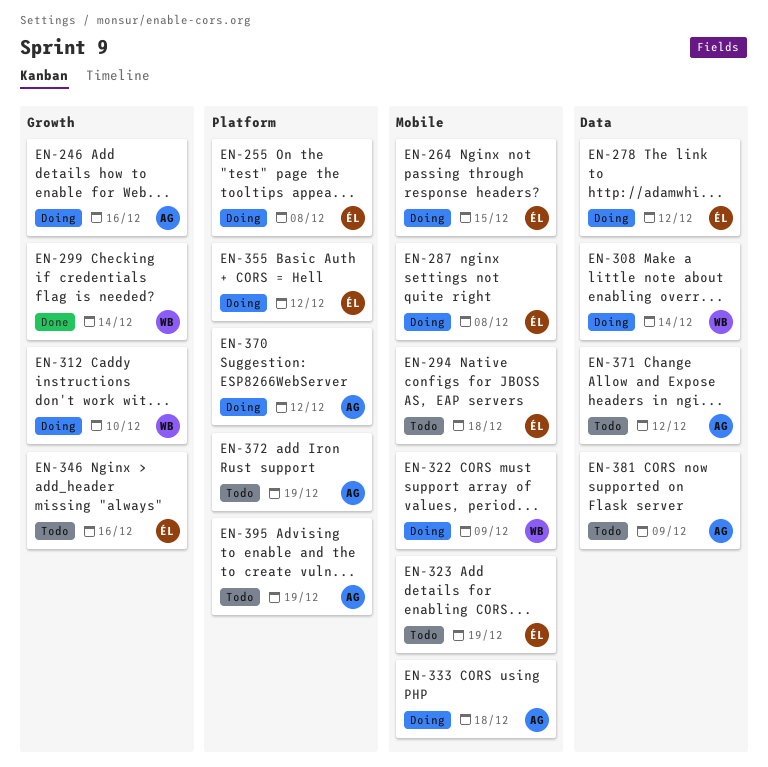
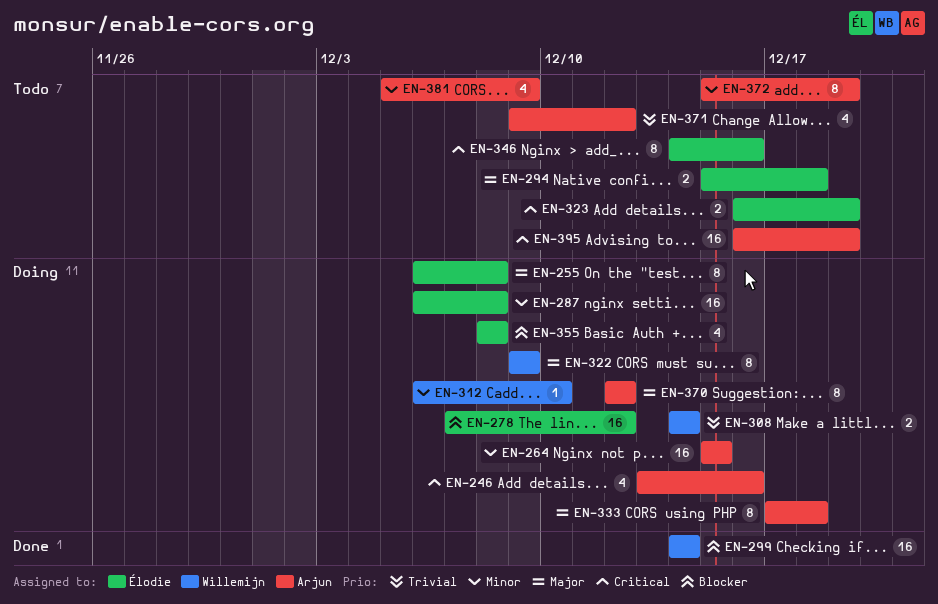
EN-264, owner: Élodie -> Arjun
EN-355, due: Dec 12 -> Dec 8

